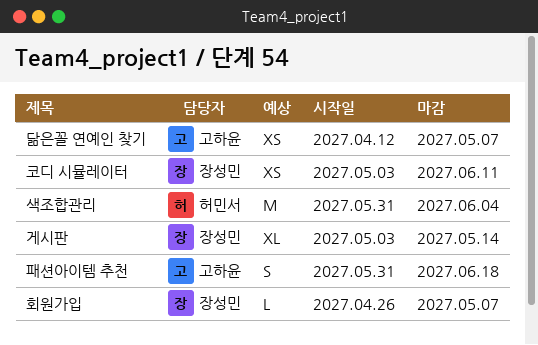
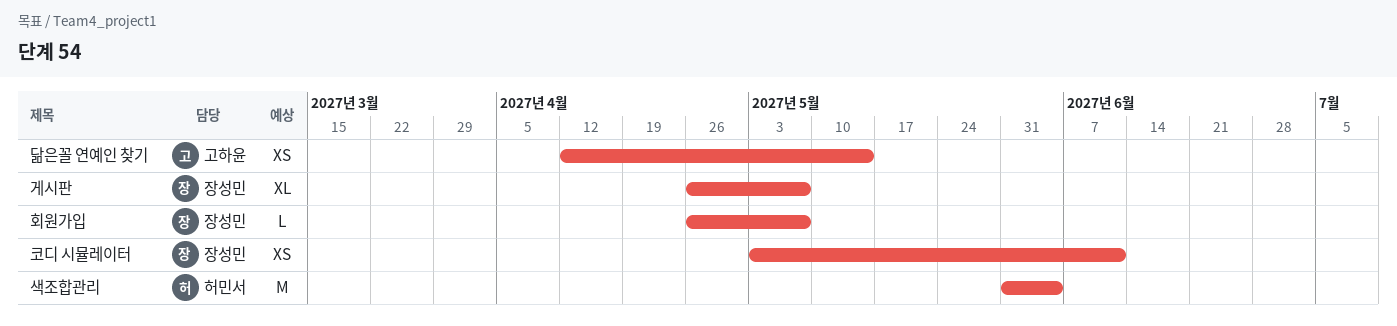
게시판, start: May 3 -> Apr 26
게시판, due: May 14 -> May 7
닮은꼴 연예인 찾기, due: May 7 -> May 14
패션아이템 추천: present -> none

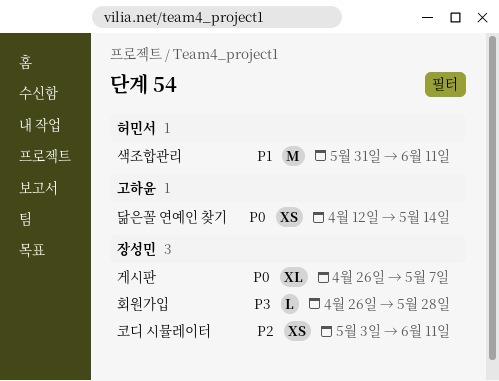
색조합관리, due: Jun 4 -> Jun 11
회원가입, due: May 7 -> May 28

